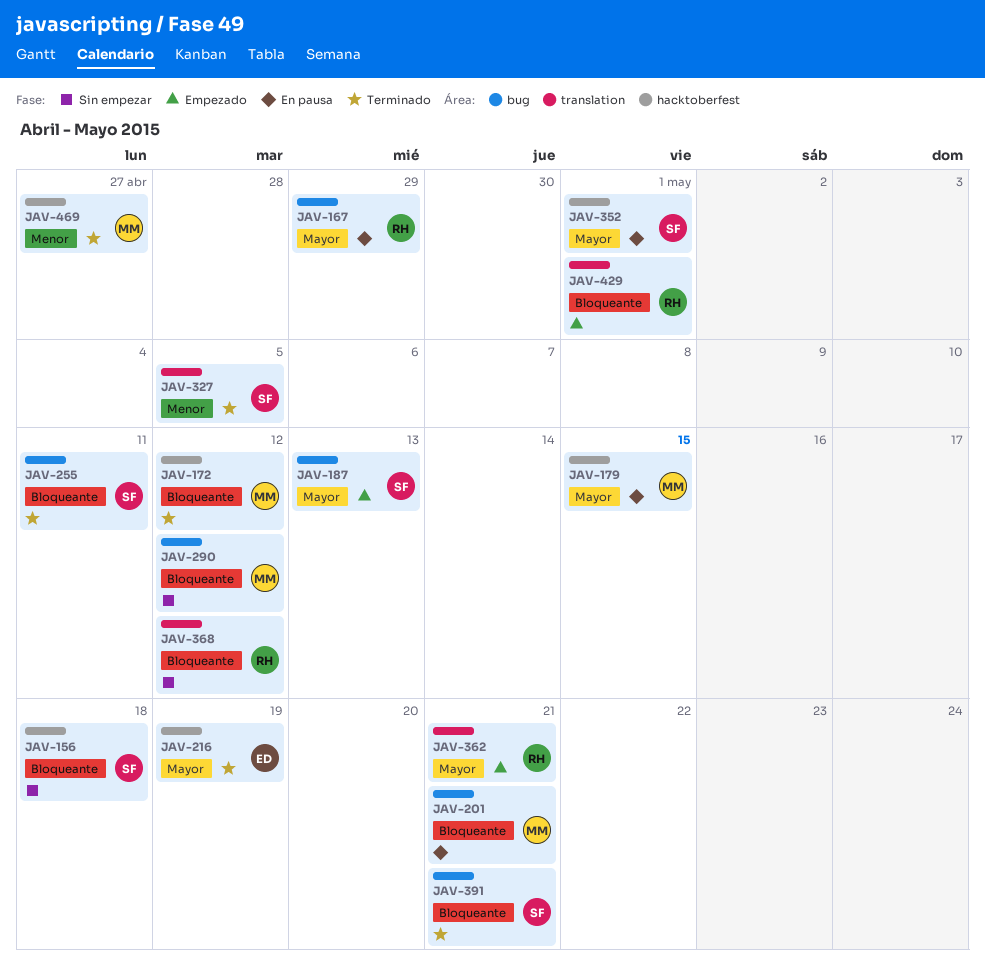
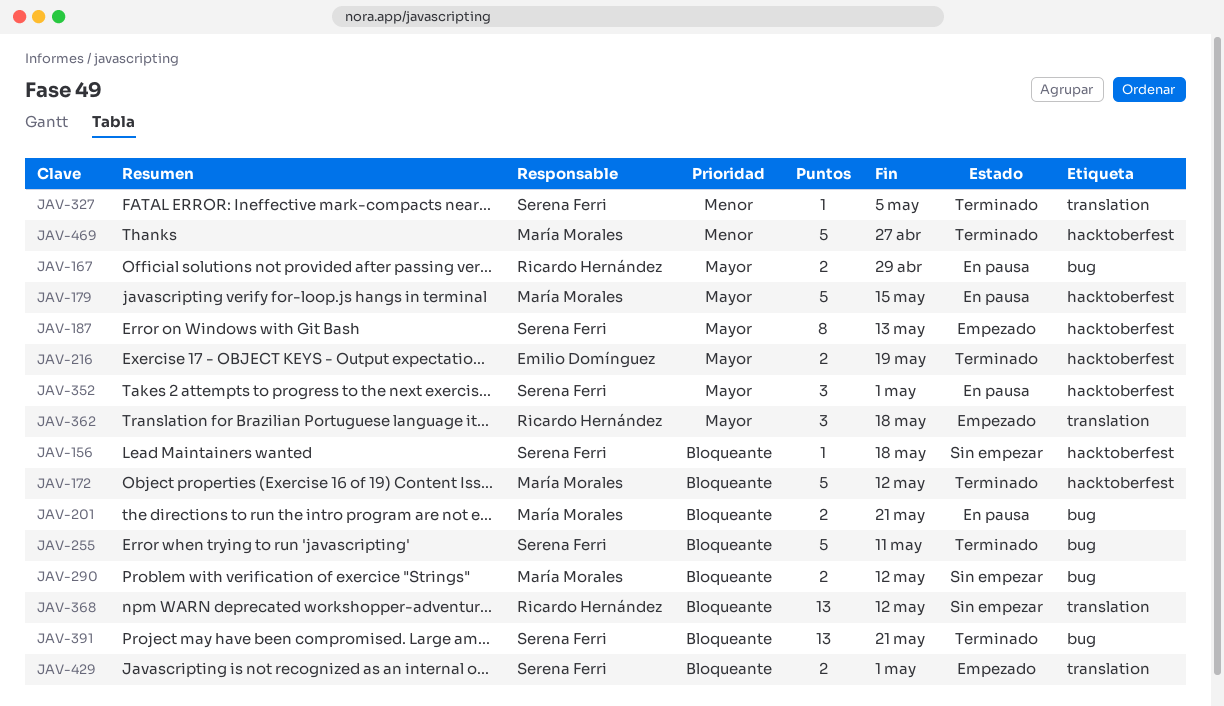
JAV-187, label: bug -> hacktoberfest
JAV-362, due: May 21 -> May 18
JAV-429, owner: Ricardo Hernández -> Serena Ferri

